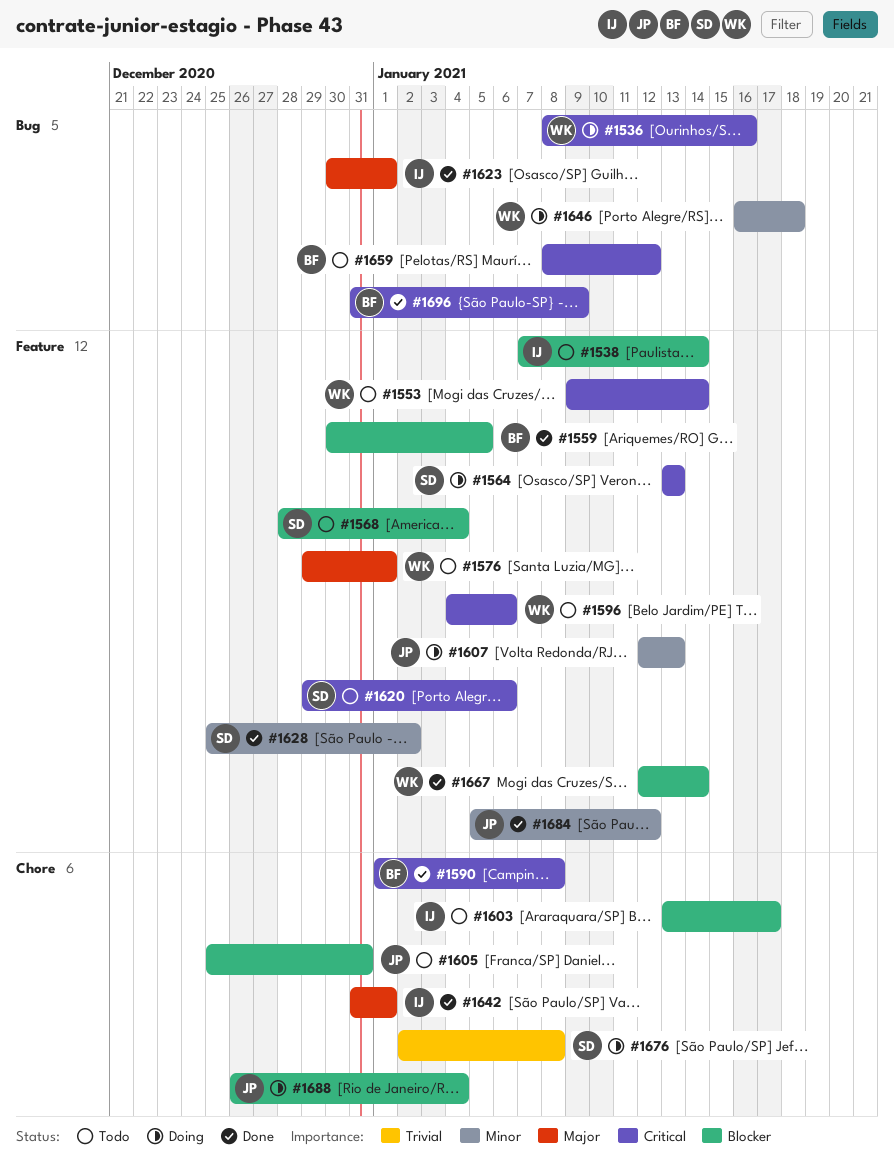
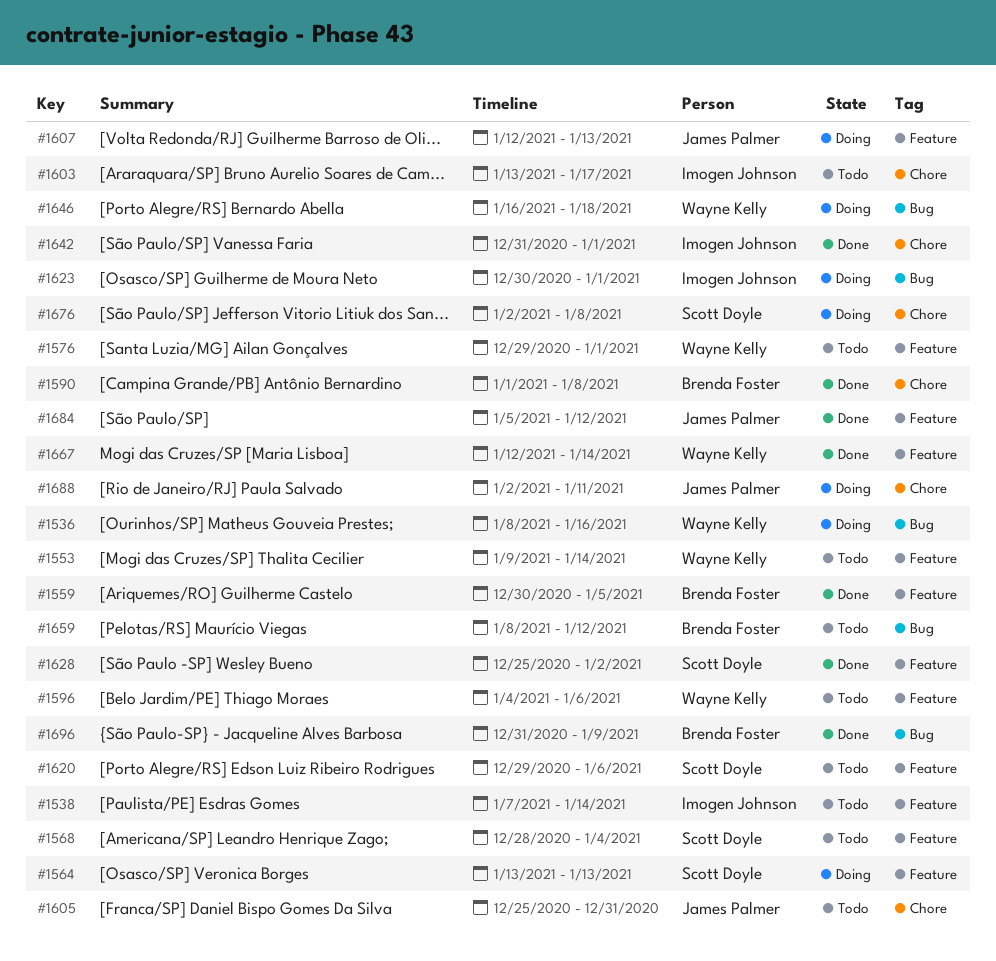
#1623, status: Done -> Doing
#1688, start: Dec 26 -> Jan 2
#1688, due: Jan 4 -> Jan 11

